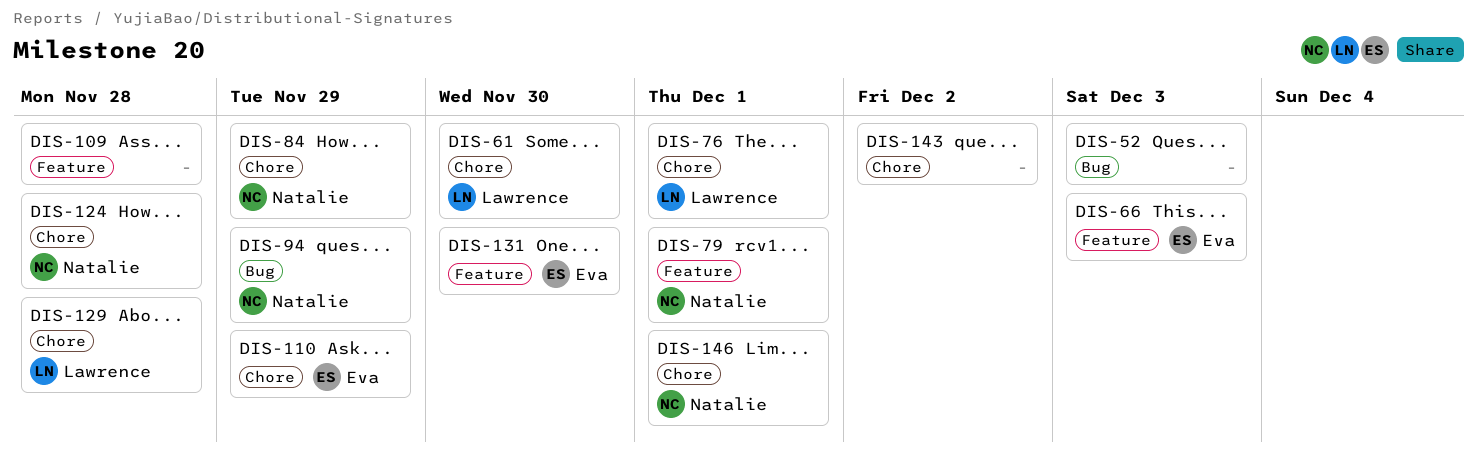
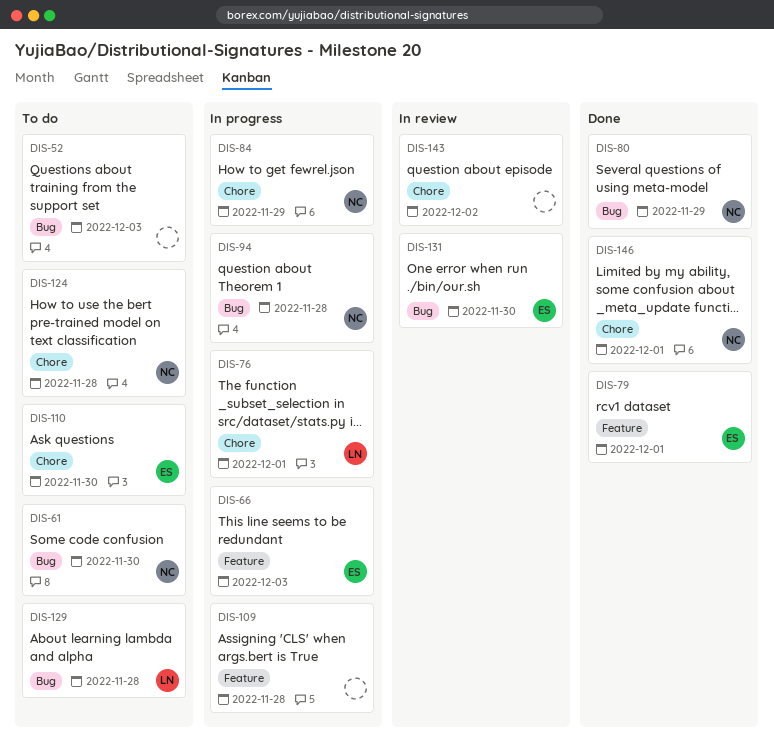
DIS-61, owner: Lawrence -> Natalie
DIS-61, label: Chore -> Bug
DIS-79, owner: Natalie -> Eva
DIS-80: none -> present
DIS-94, due: Nov 29 -> Nov 28
DIS-110, due: Nov 29 -> Nov 30
DIS-129, label: Chore -> Bug
DIS-131, label: Feature -> Bug

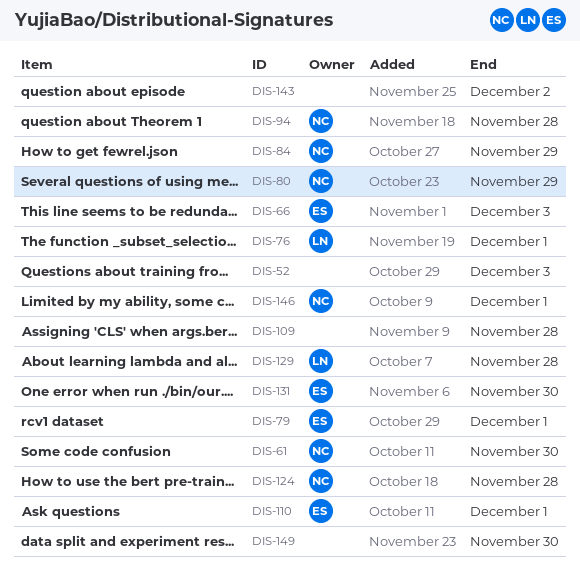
DIS-110, due: Nov 30 -> Dec 1
DIS-149: none -> present

